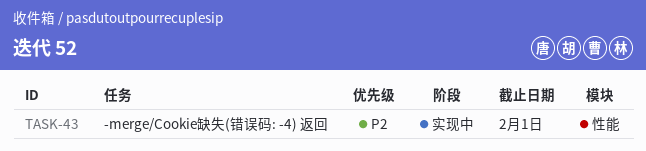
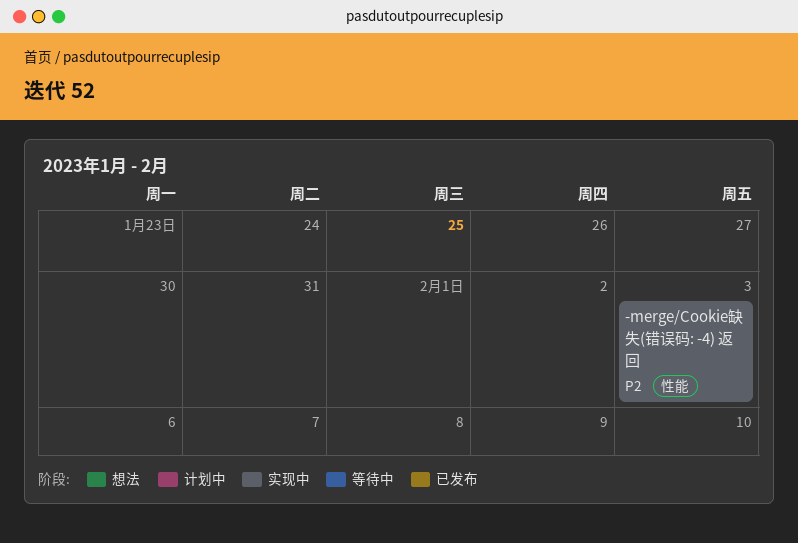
-merge/Cookie缺失(错误码: -4) 返回, due: Feb 1 -> Feb 3

